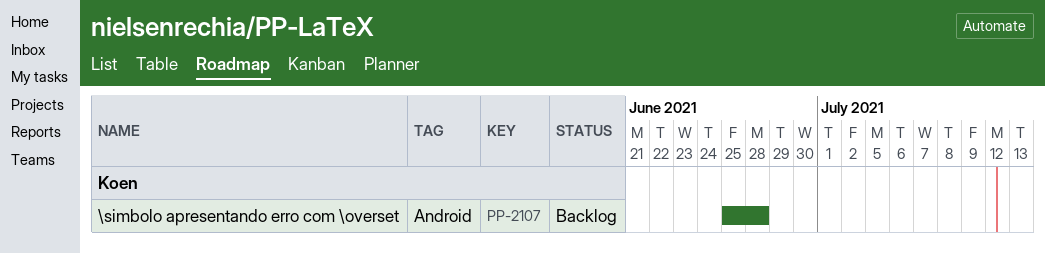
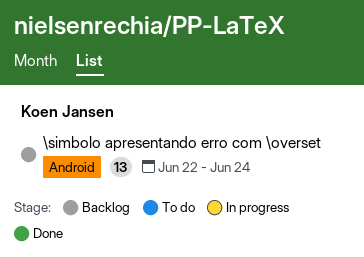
\simbolo apresentando erro com \overset, start: Jun 25 -> Jun 22
\simbolo apresentando erro com \overset, due: Jun 28 -> Jun 24

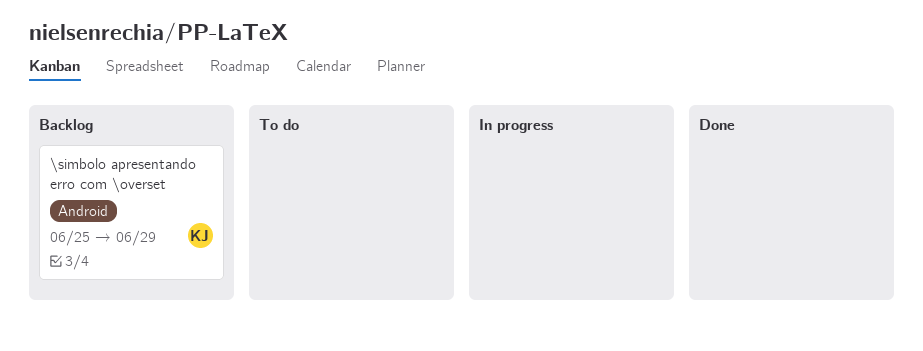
\simbolo apresentando erro com \overset, start: Jun 22 -> Jun 25
\simbolo apresentando erro com \overset, due: Jun 24 -> Jun 29

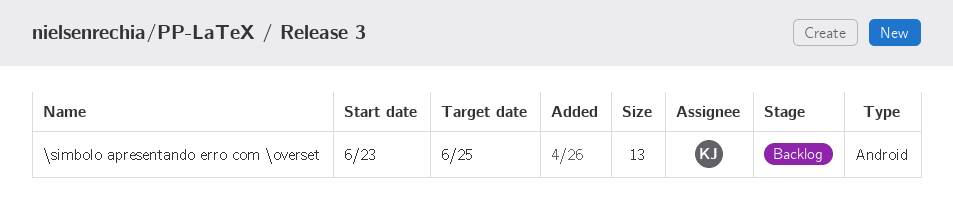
\simbolo apresentando erro com \overset, start: Jun 25 -> Jun 23
\simbolo apresentando erro com \overset, due: Jun 29 -> Jun 25

